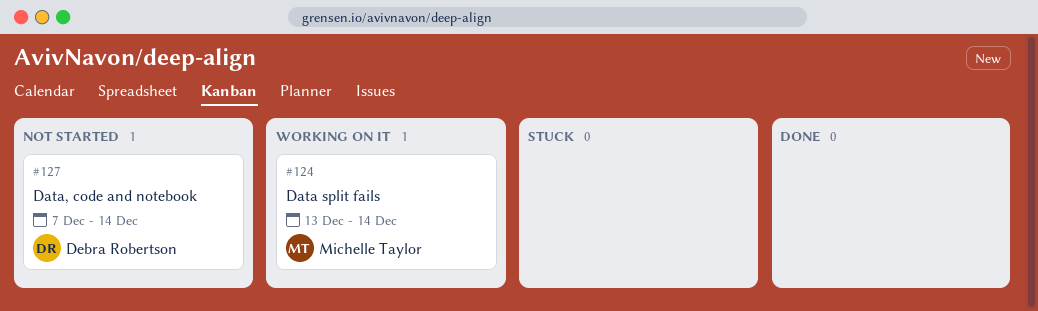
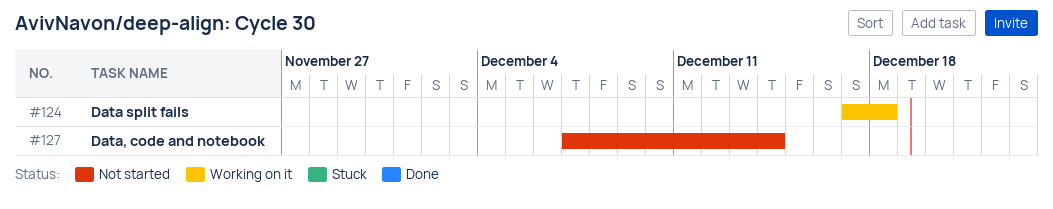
#124, start: Dec 13 -> Dec 17
#124, due: Dec 14 -> Dec 18

